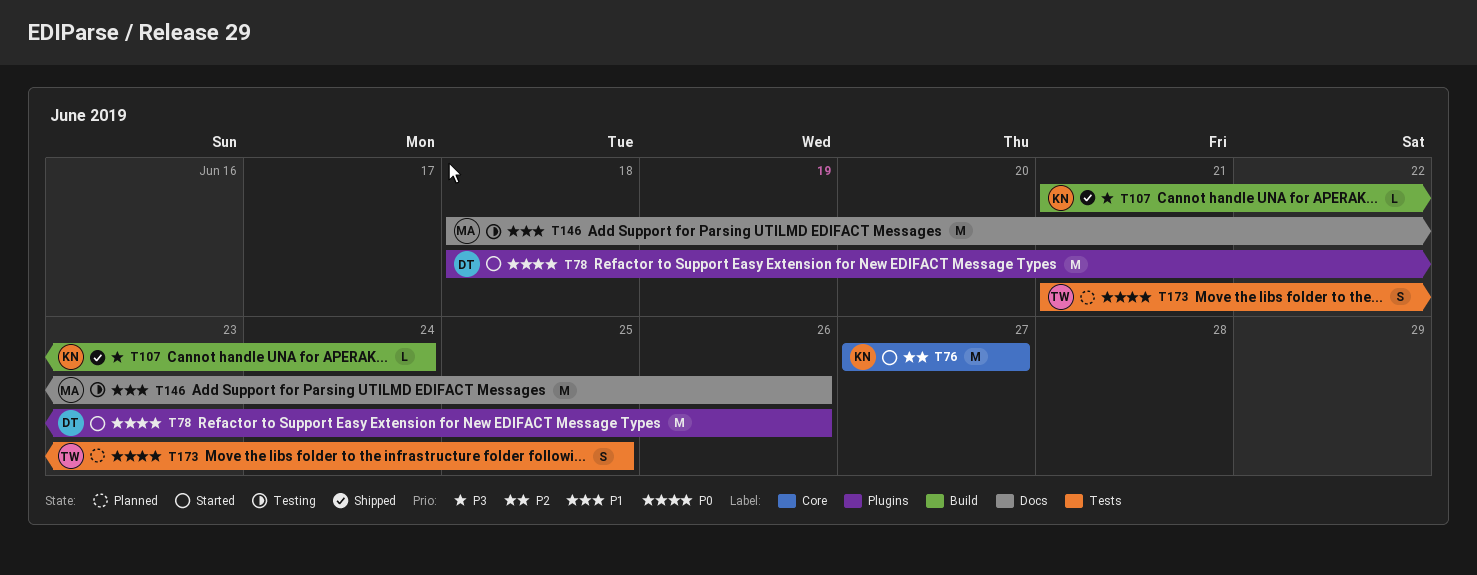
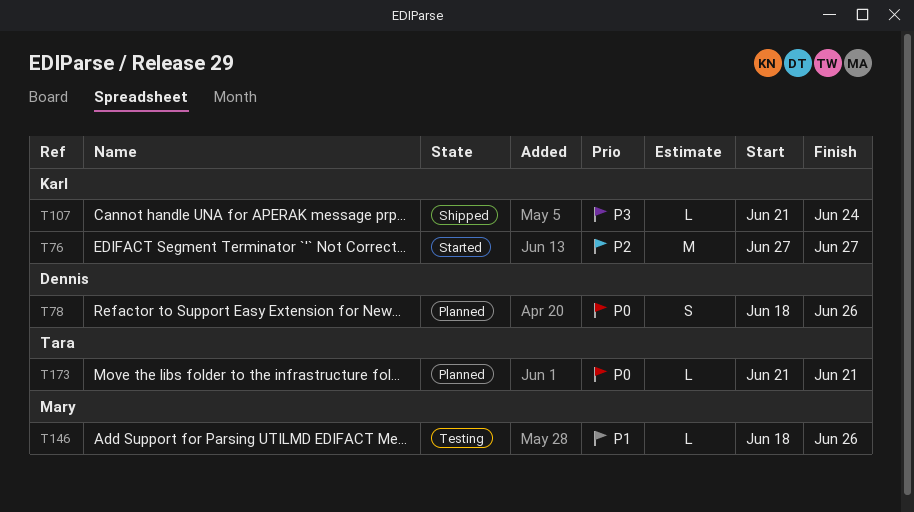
T78, status: Started -> Planned
T78, estimate: M -> S
T146, estimate: M -> L
T173, estimate: S -> L
T173, due: Jun 25 -> Jun 21

